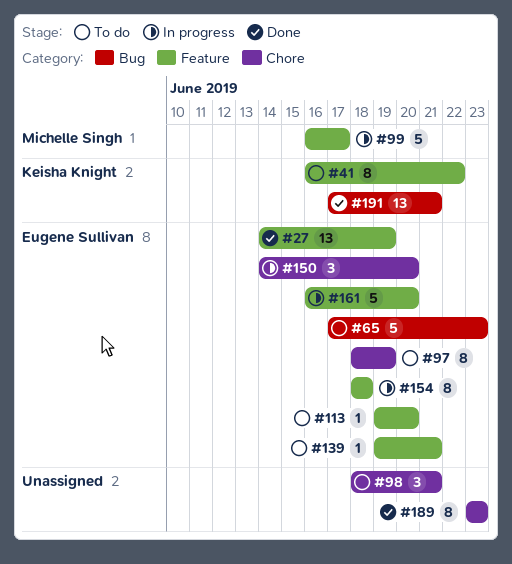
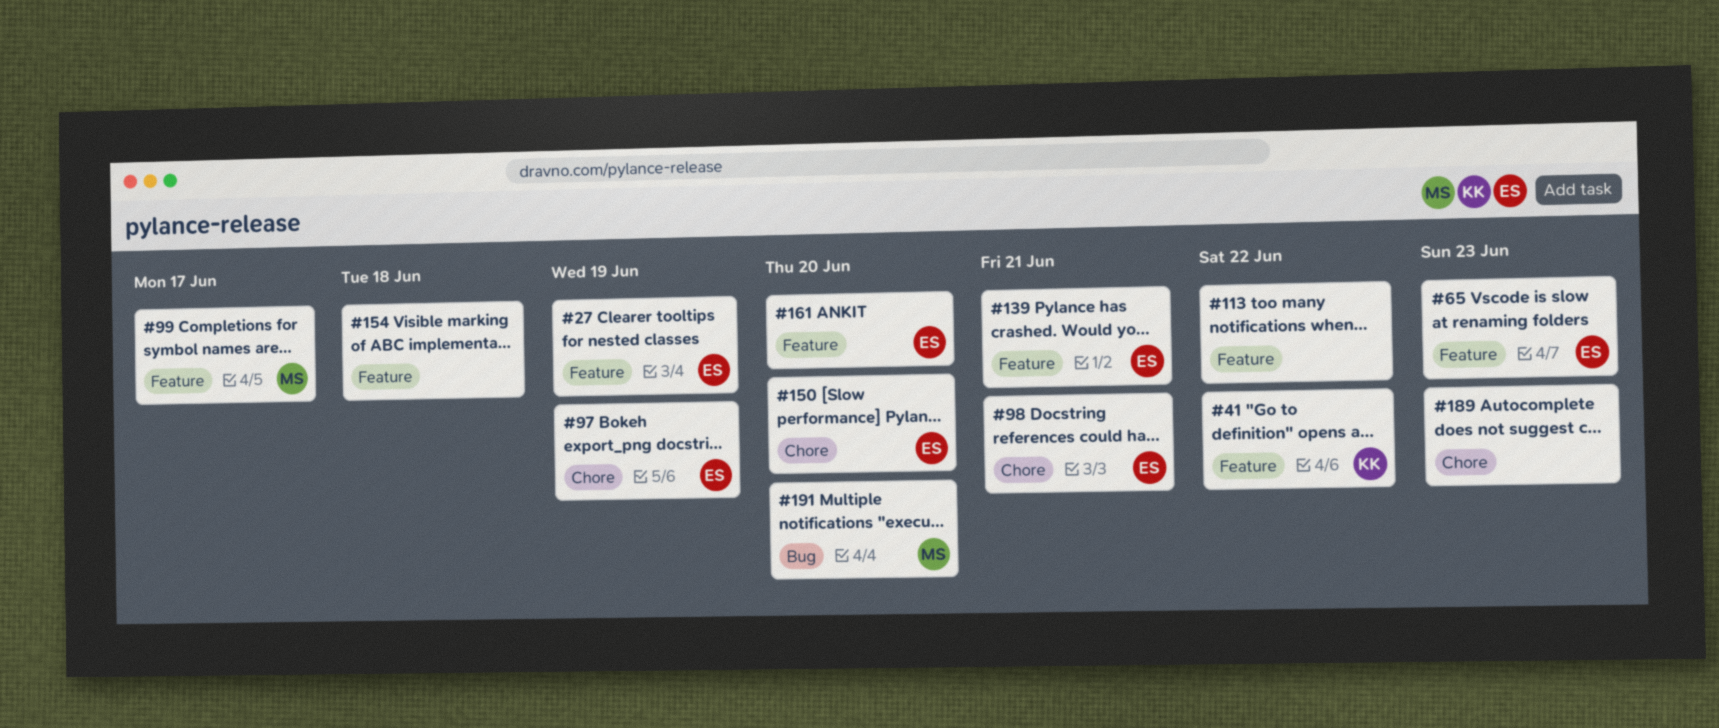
#65, label: Bug -> Feature
#98, owner: none -> Eugene Sullivan
#113, owner: Eugene Sullivan -> none
#113, due: Jun 20 -> Jun 22
#154, owner: Eugene Sullivan -> none
#191, owner: Keisha Knight -> Michelle Singh
#191, due: Jun 21 -> Jun 20

